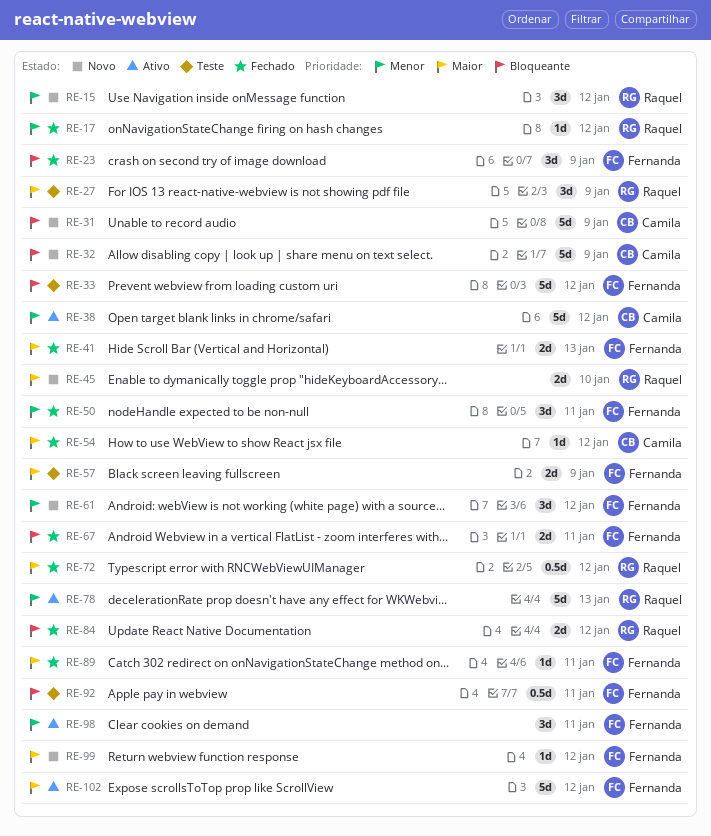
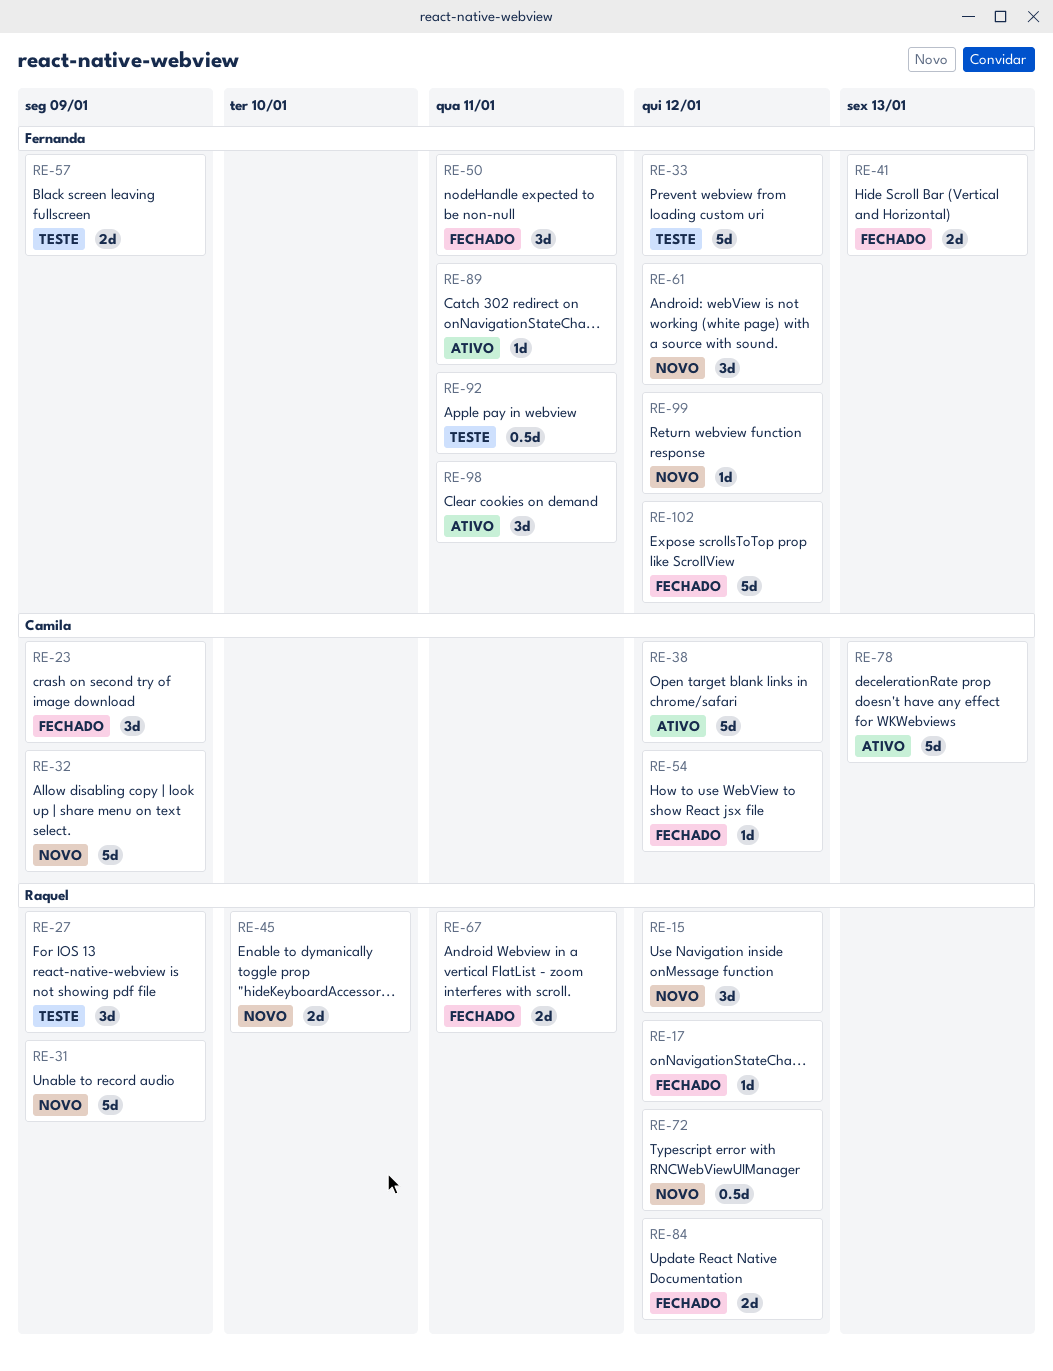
RE-23, owner: Fernanda -> Camila
RE-31, owner: Camila -> Raquel
RE-67, owner: Fernanda -> Raquel
RE-72, status: Fechado -> Novo
RE-78, owner: Raquel -> Camila
RE-89, status: Fechado -> Ativo
RE-102, status: Ativo -> Fechado

